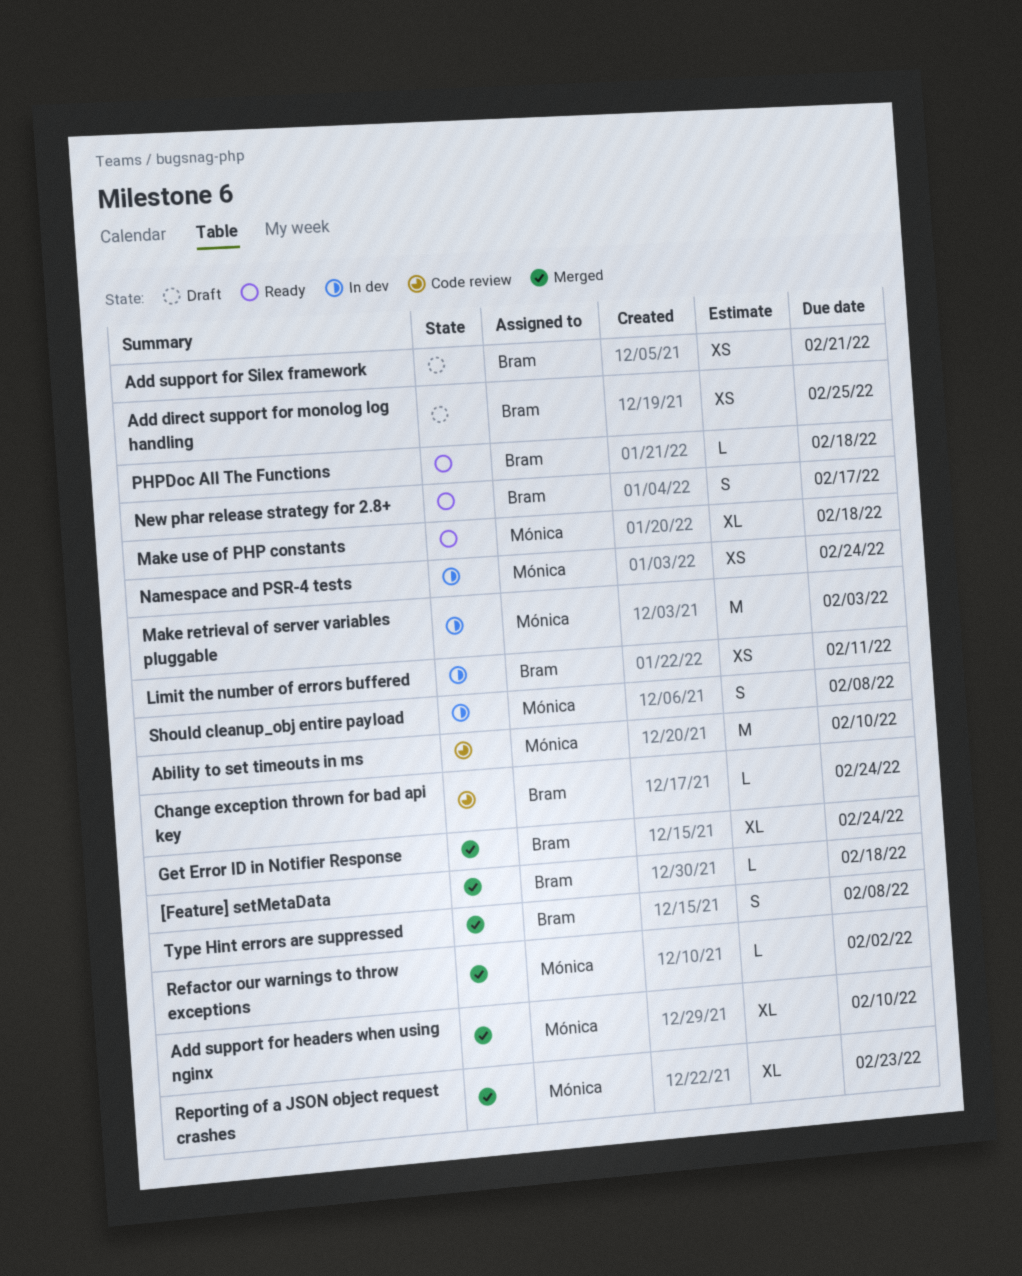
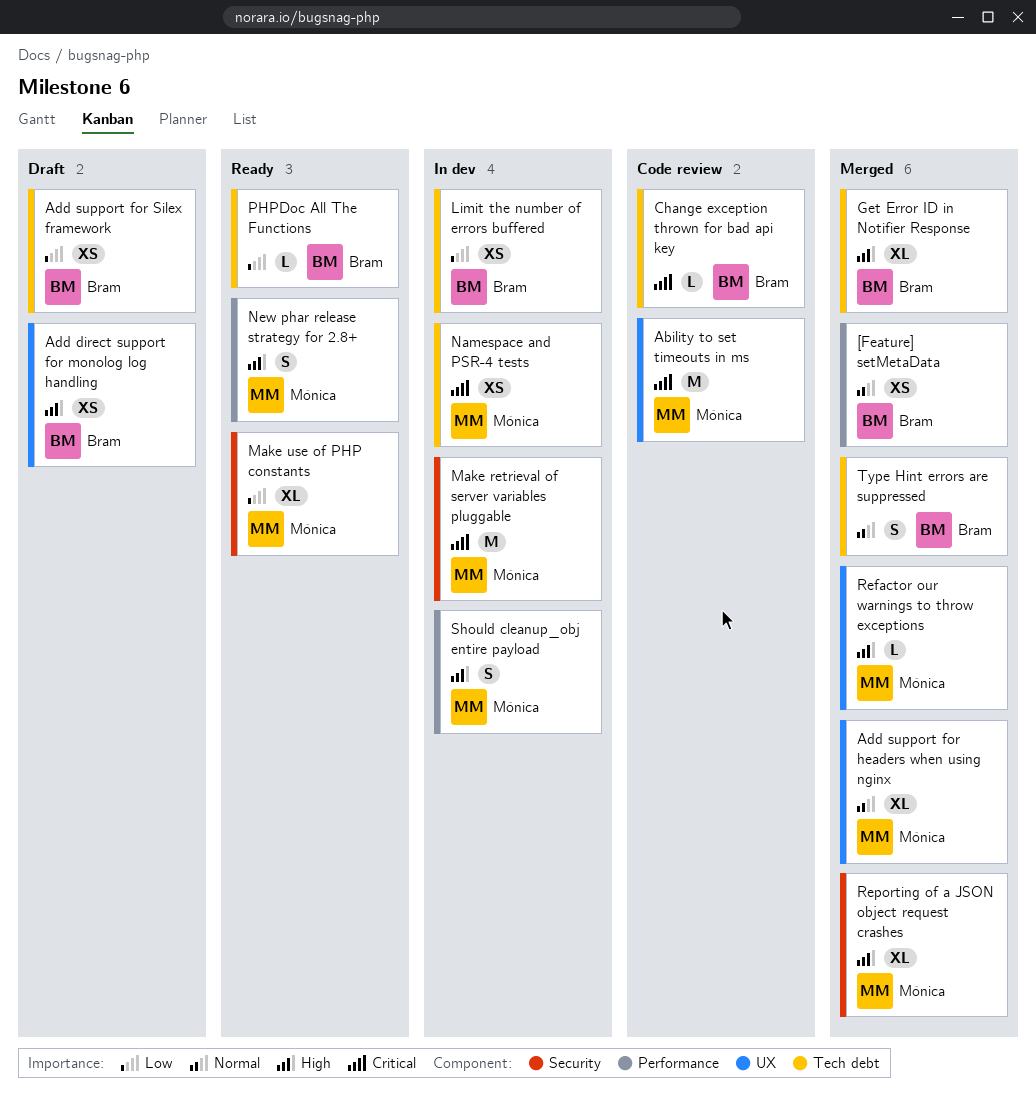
[Feature] setMetaData, estimate: L -> XS
New phar release strategy for 2.8+, owner: Bram -> Mónica

